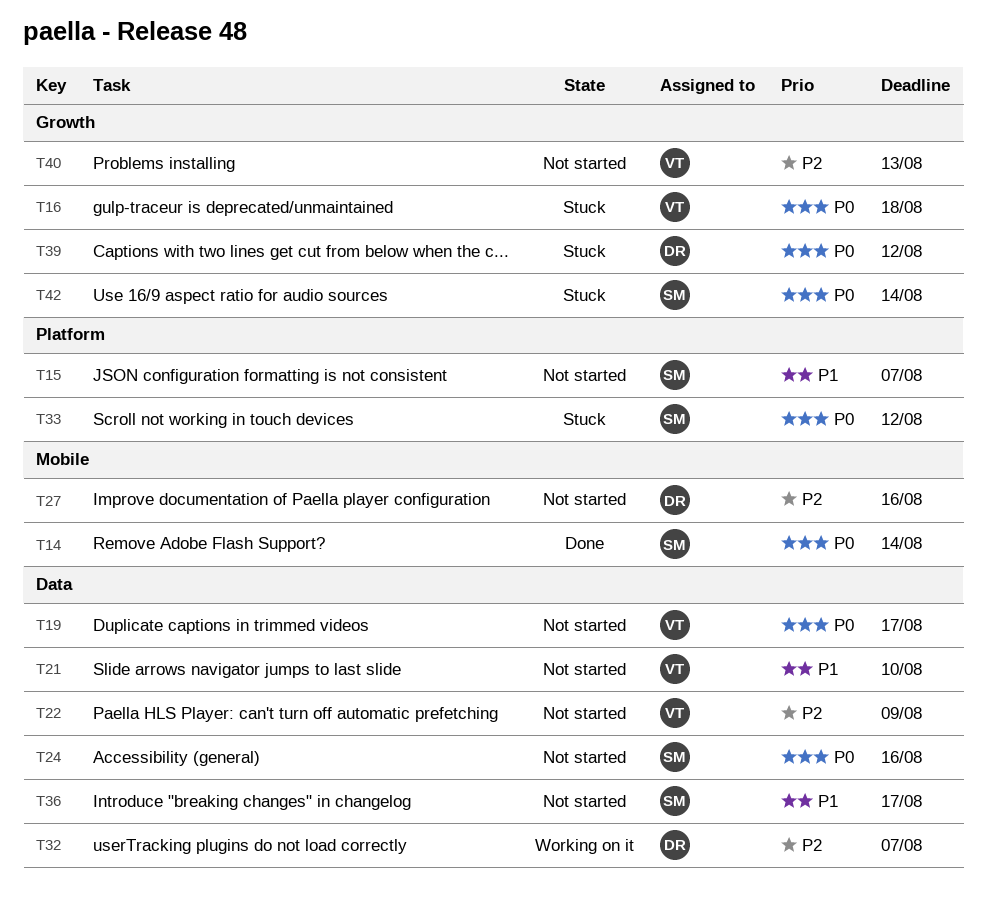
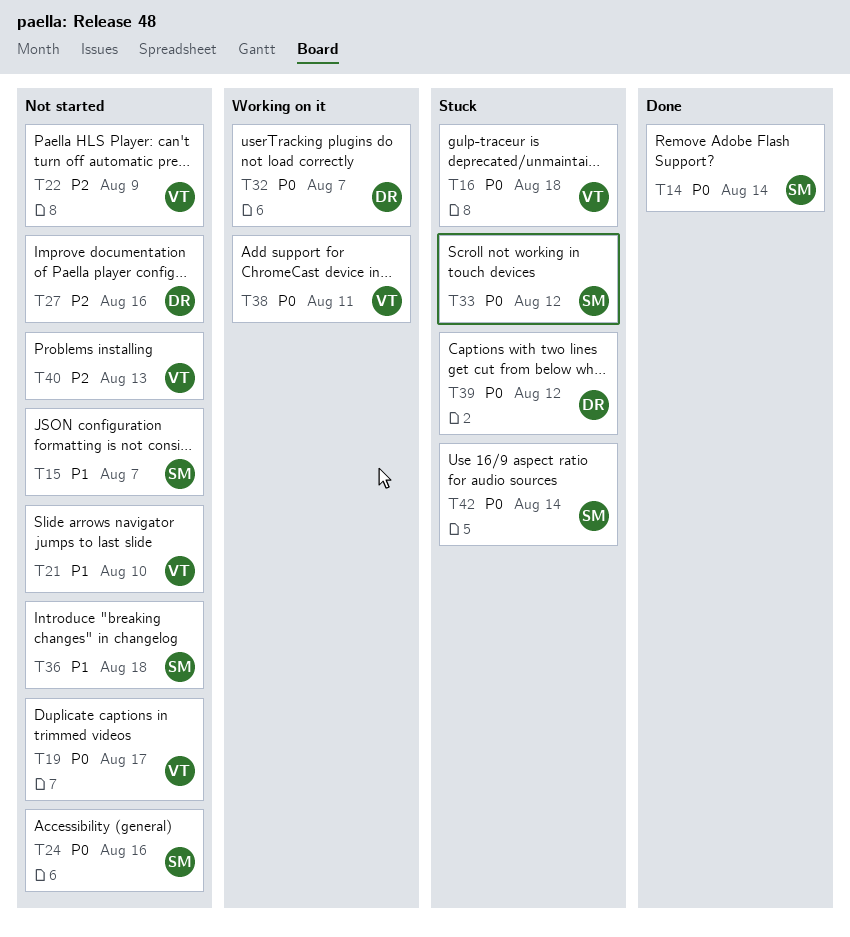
T32, priority: P2 -> P0
T36, due: Aug 17 -> Aug 18
T38: none -> present

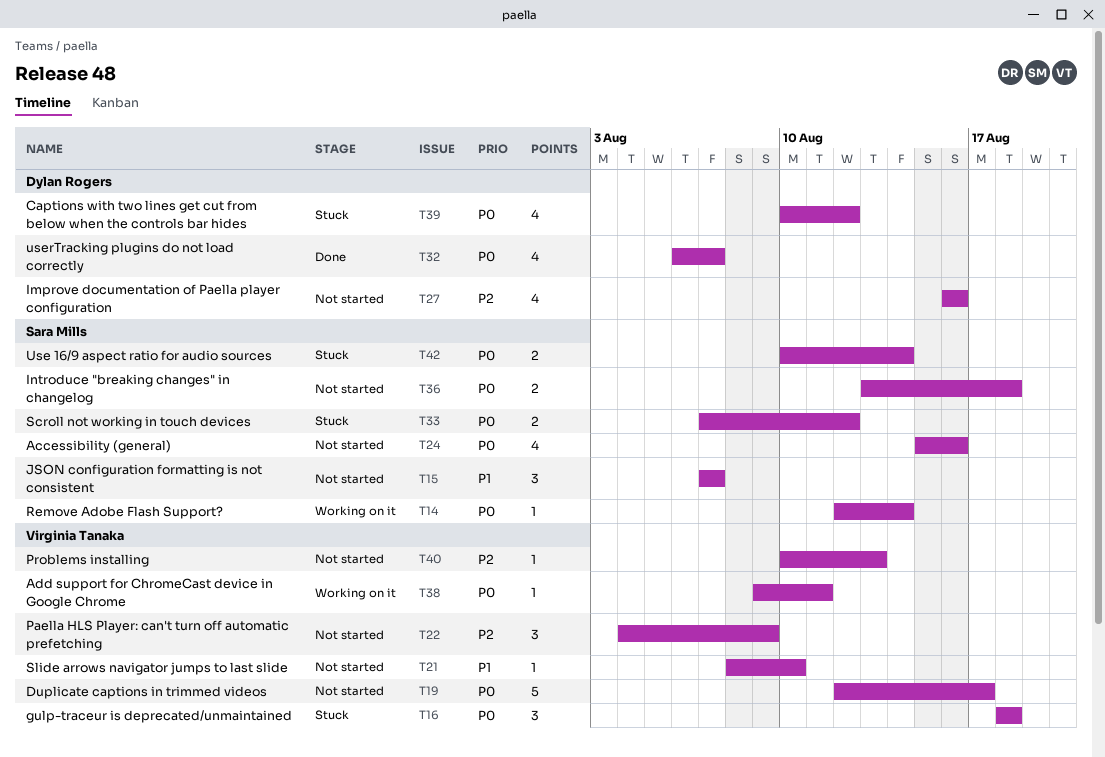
T14, status: Done -> Working on it
T32, status: Working on it -> Done
T36, priority: P1 -> P0

